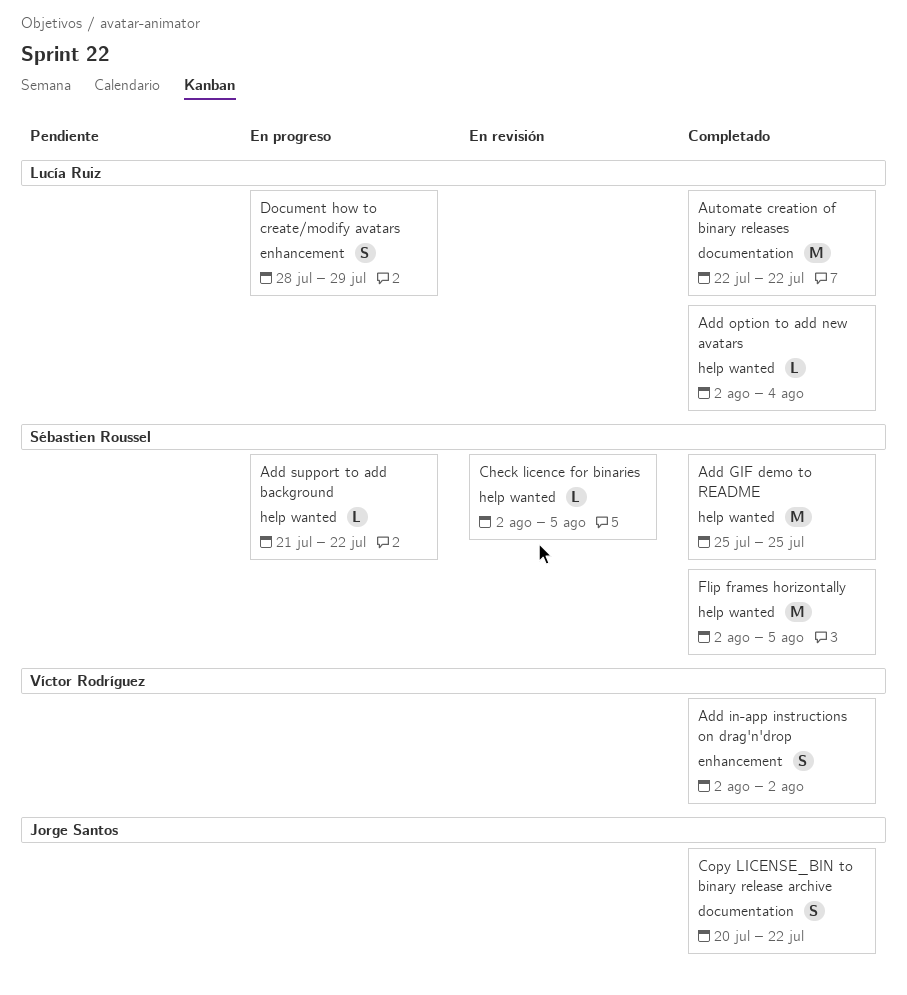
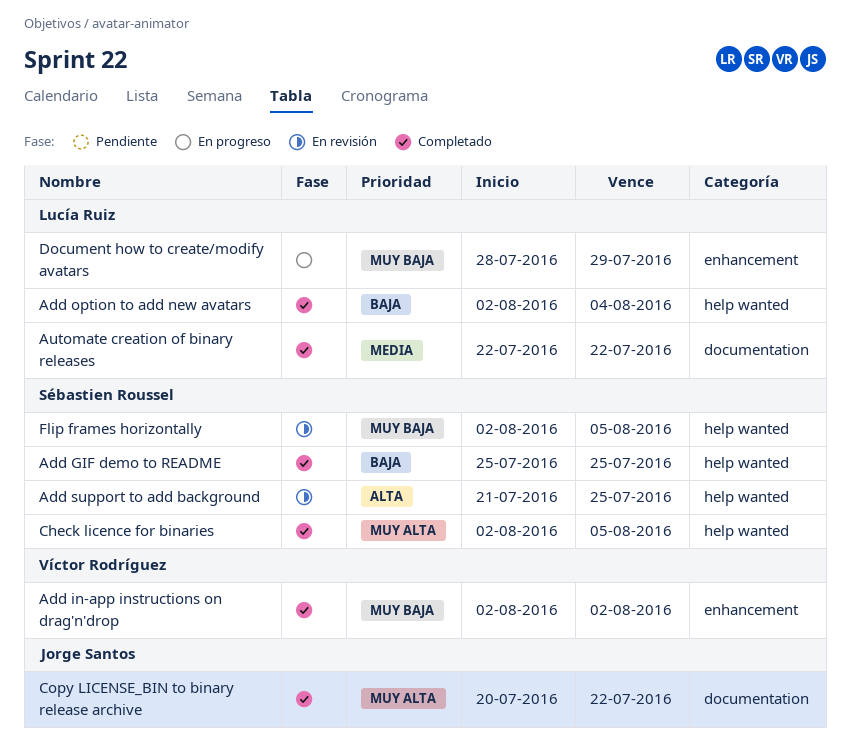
Add support to add background, status: En progreso -> En revisión
Add support to add background, due: Jul 22 -> Jul 25
Check licence for binaries, status: En revisión -> Completado
Flip frames horizontally, status: Completado -> En revisión

